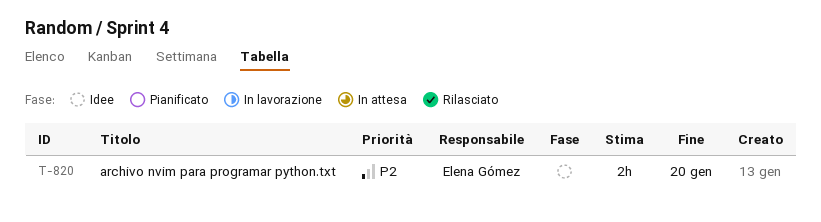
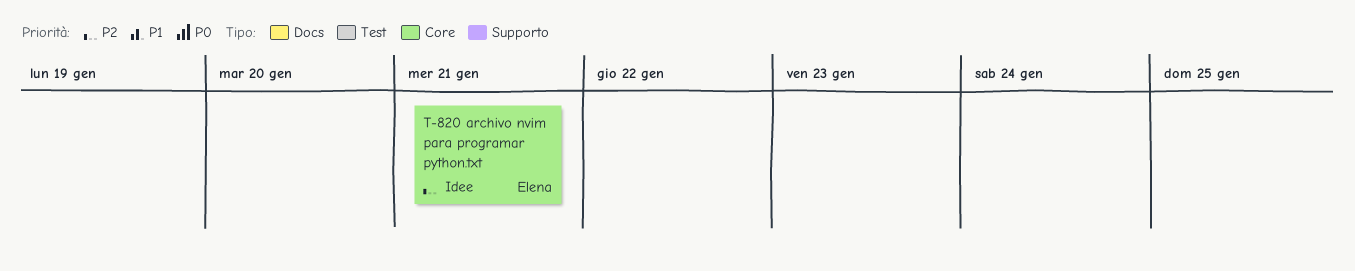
T-820, due: Jan 20 -> Jan 21

